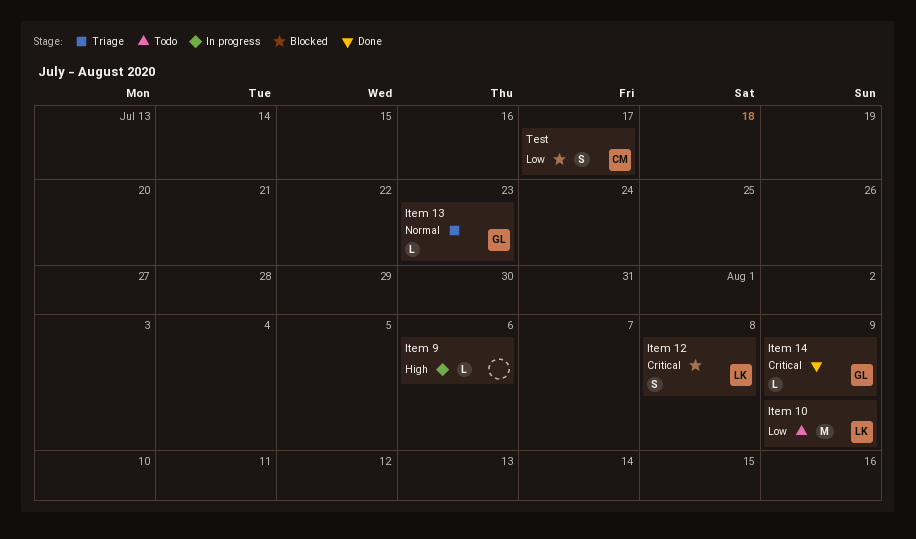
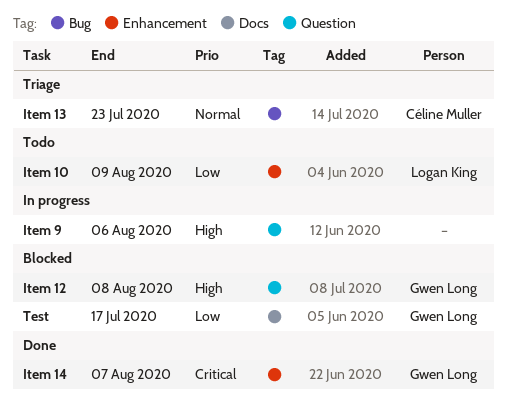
Item 12, owner: Logan King -> Gwen Long
Item 12, priority: Critical -> High
Item 13, owner: Gwen Long -> Céline Muller
Item 14, due: Aug 9 -> Aug 7
Test, owner: Céline Muller -> Gwen Long

